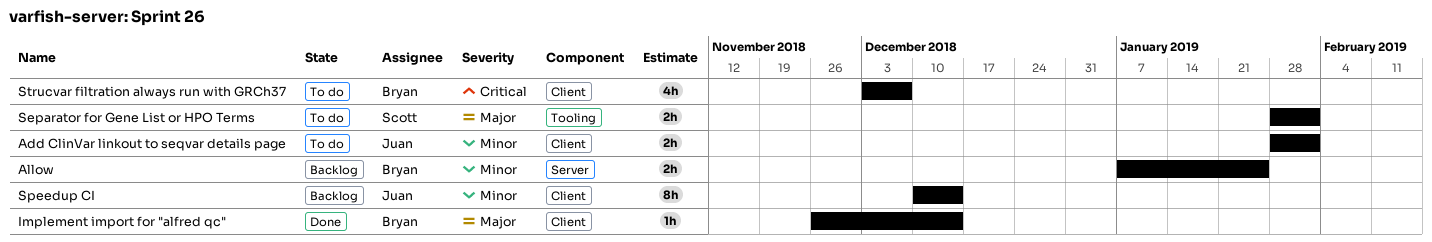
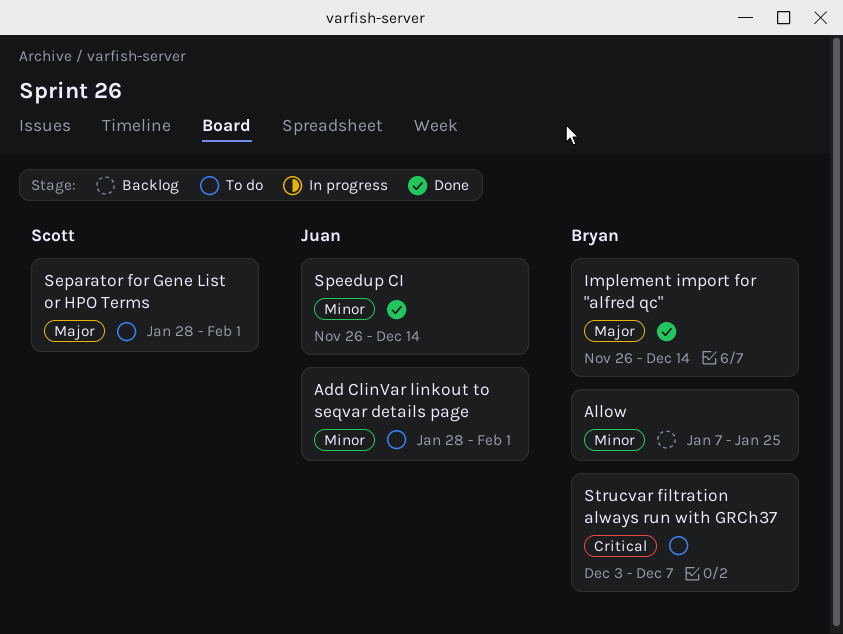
Speedup CI, status: Backlog -> Done
Speedup CI, start: Dec 10 -> Nov 26

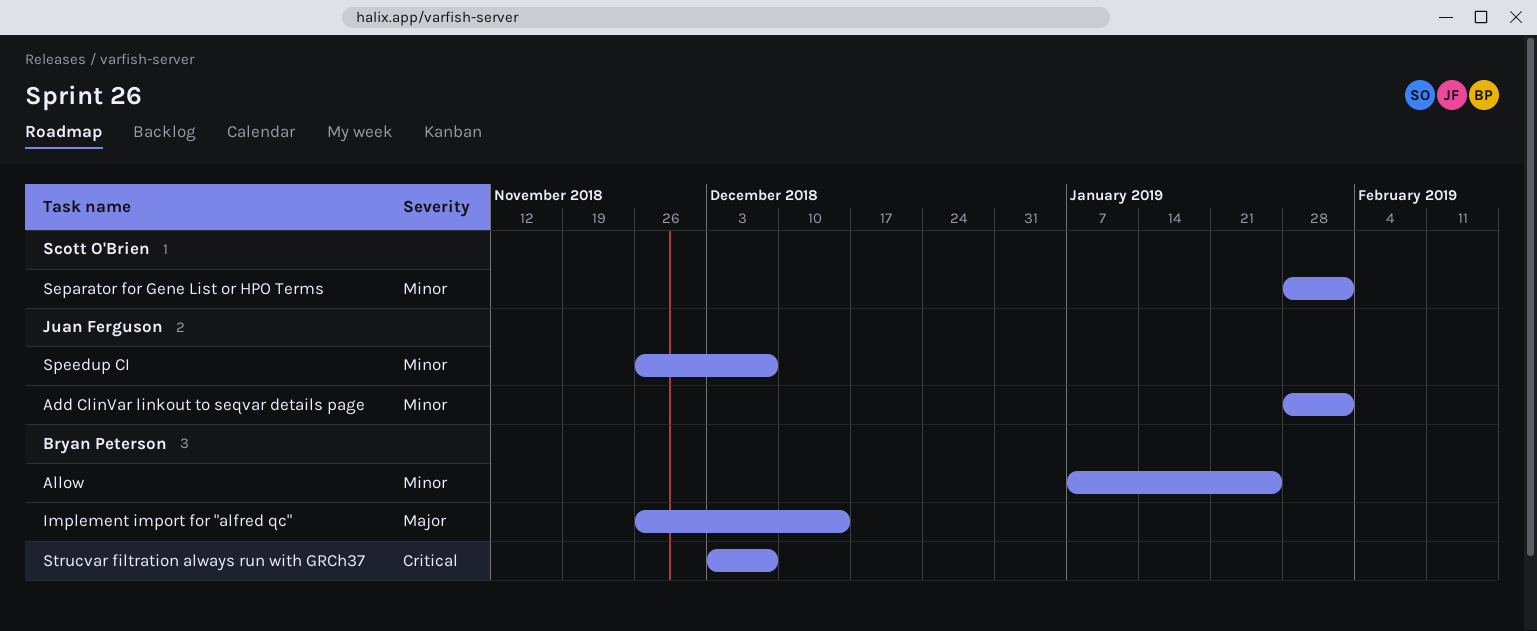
Separator for Gene List or HPO Terms, priority: Major -> Minor
Speedup CI, due: Dec 14 -> Dec 7

